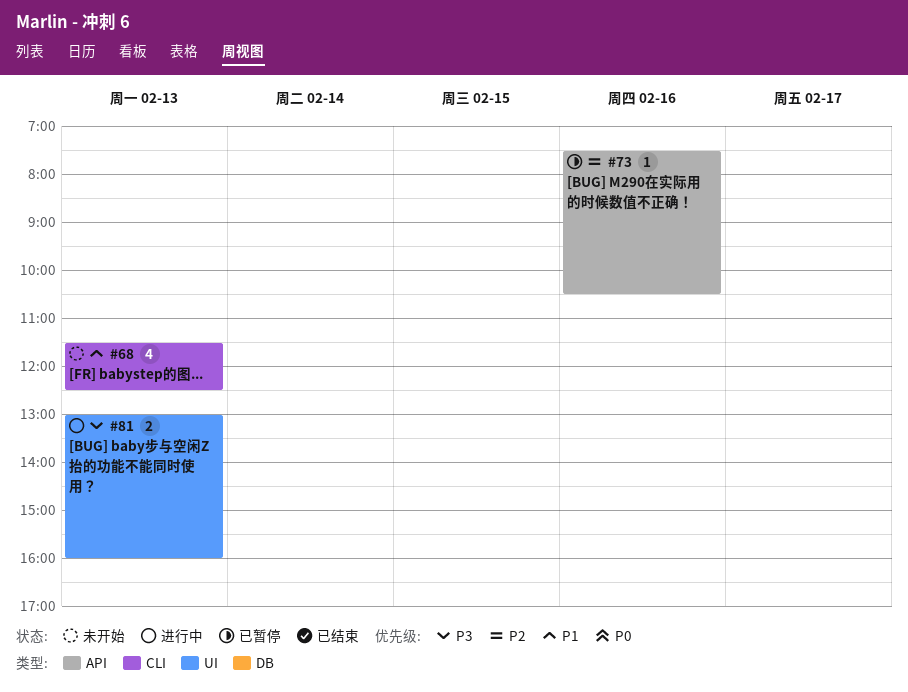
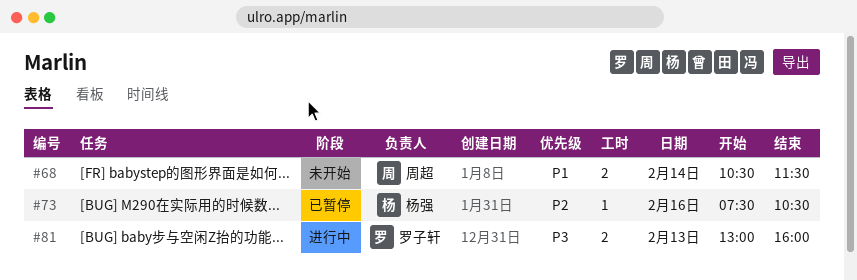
#68, estimate: 4 -> 2
#68, day: Feb 13 -> Feb 14
#68, begins: 11:30 -> 10:30
#68, ends: 12:30 -> 11:30

